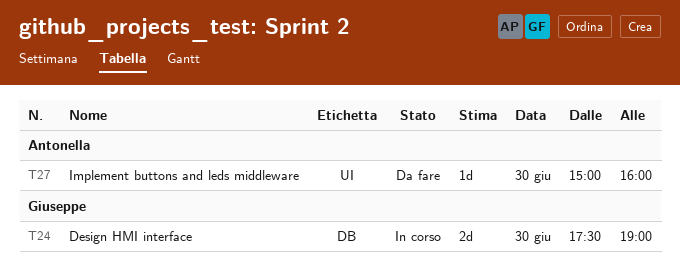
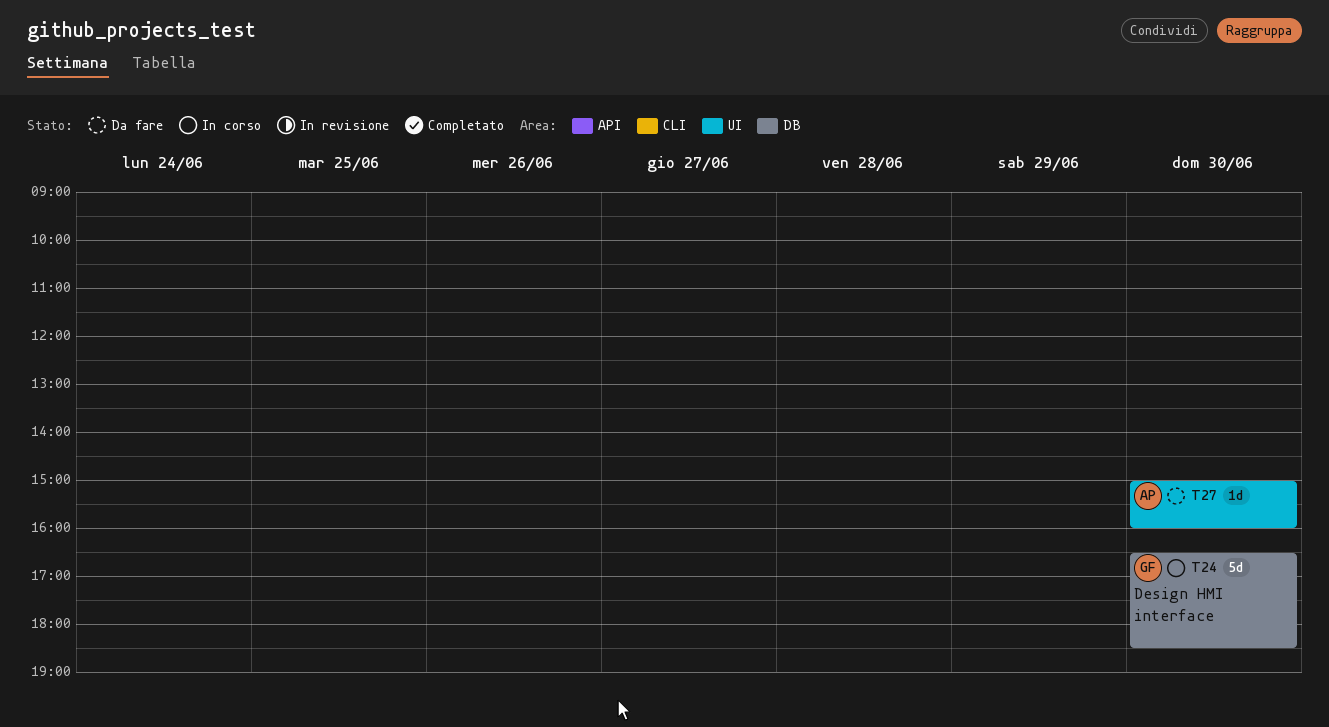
T24, estimate: 2d -> 5d
T24, begins: 17:30 -> 16:30
T24, ends: 19:00 -> 18:30

